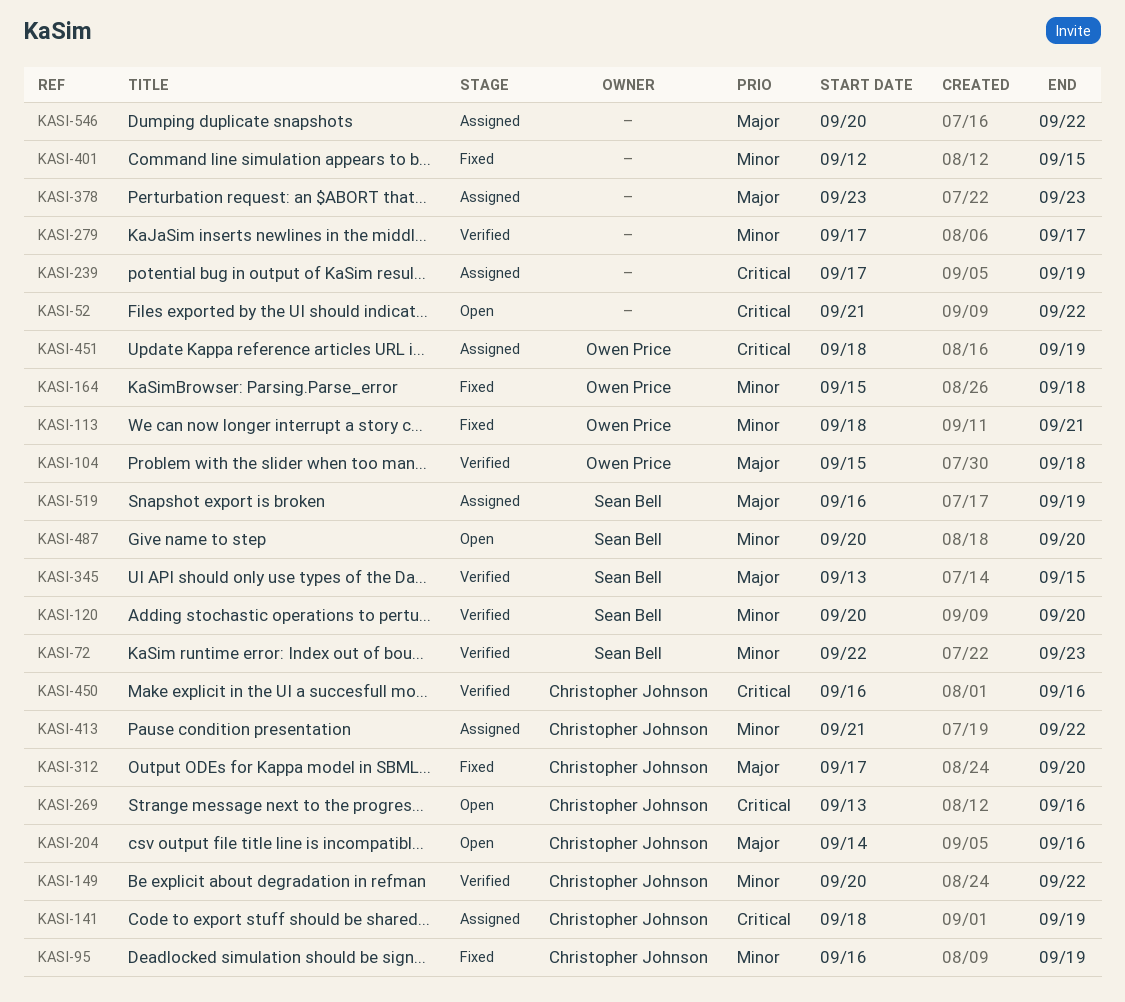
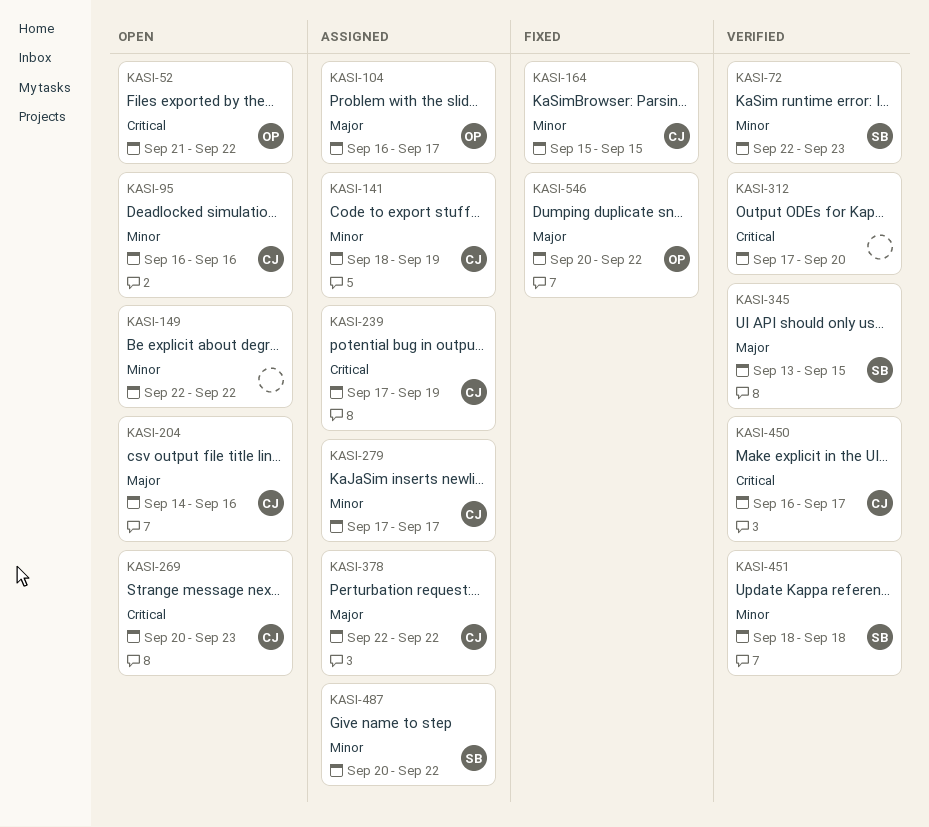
KASI-52, owner: none -> Owen Price
KASI-95, status: Fixed -> Open
KASI-95, due: Sep 19 -> Sep 16
KASI-104, status: Verified -> Assigned
KASI-104, start: Sep 15 -> Sep 16
KASI-104, due: Sep 18 -> Sep 17
KASI-113: present -> none
KASI-120: present -> none
KASI-141, priority: Critical -> Minor
KASI-149, status: Verified -> Open
KASI-149, owner: Christopher Johnson -> none
KASI-149, start: Sep 20 -> Sep 22
KASI-164, owner: Owen Price -> Christopher Johnson
KASI-164, due: Sep 18 -> Sep 15
KASI-239, owner: none -> Christopher Johnson
KASI-269, start: Sep 13 -> Sep 20
KASI-269, due: Sep 16 -> Sep 23
KASI-279, status: Verified -> Assigned
KASI-279, owner: none -> Christopher Johnson
KASI-312, status: Fixed -> Verified
KASI-312, owner: Christopher Johnson -> none
KASI-312, priority: Major -> Critical
KASI-378, owner: none -> Christopher Johnson
KASI-378, start: Sep 23 -> Sep 22
KASI-378, due: Sep 23 -> Sep 22
KASI-401: present -> none
KASI-413: present -> none
KASI-450, due: Sep 16 -> Sep 17
KASI-451, status: Assigned -> Verified
KASI-451, owner: Owen Price -> Sean Bell
KASI-451, priority: Critical -> Minor
KASI-451, due: Sep 19 -> Sep 18
KASI-487, status: Open -> Assigned
KASI-487, due: Sep 20 -> Sep 22
KASI-519: present -> none
KASI-546, status: Assigned -> Fixed
KASI-546, owner: none -> Owen Price

